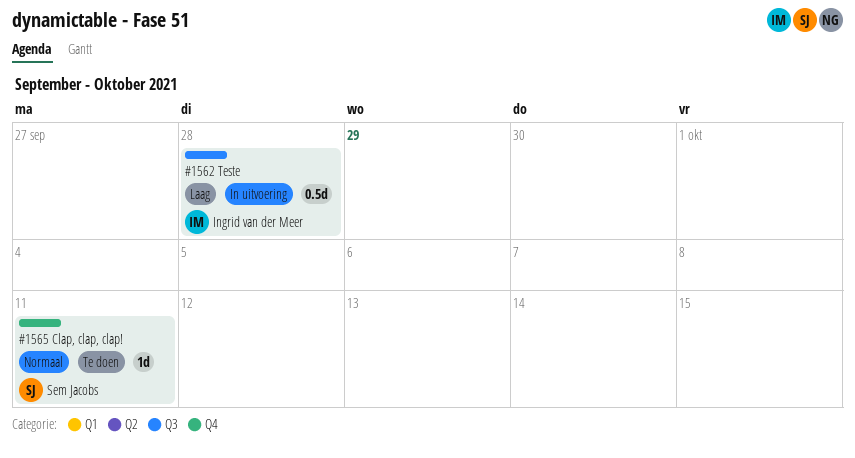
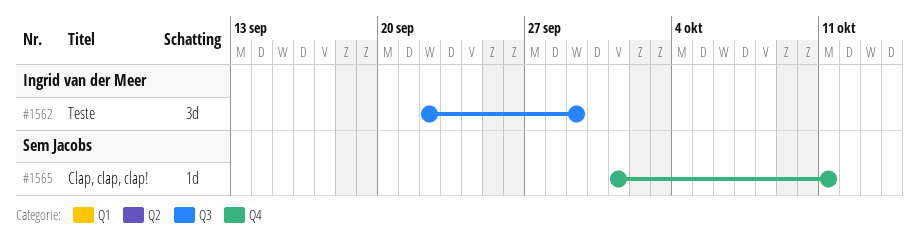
#1562, estimate: 0.5d -> 3d
#1562, due: Sep 28 -> Sep 29

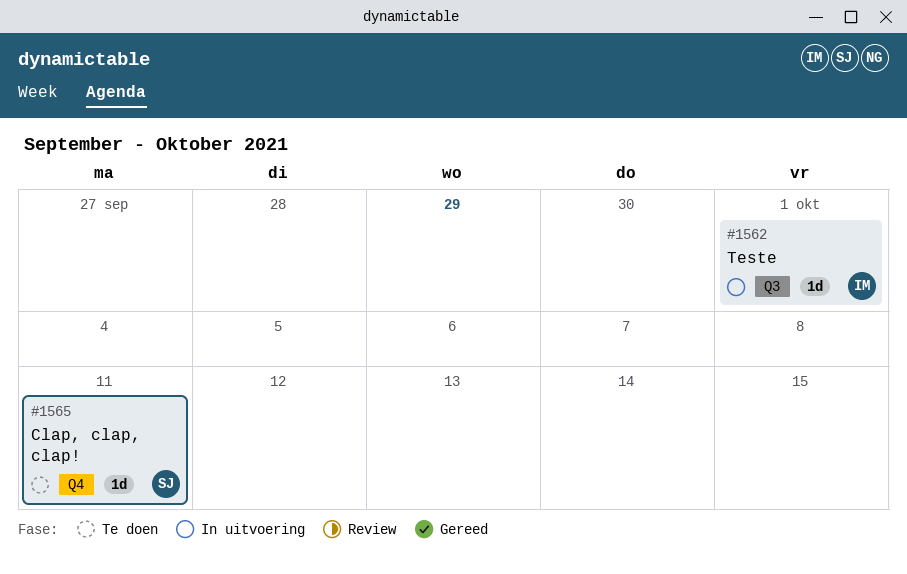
#1562, estimate: 3d -> 1d
#1562, due: Sep 29 -> Oct 1

